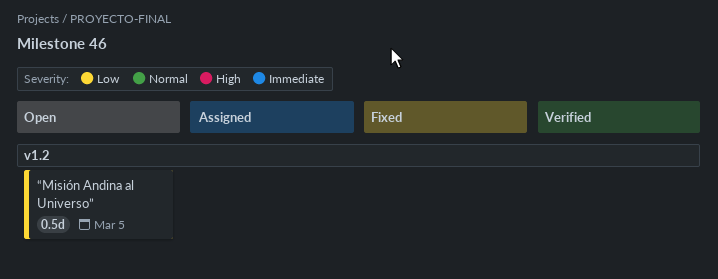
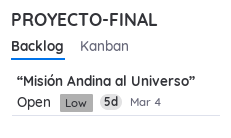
“Misión Andina al Universo”, estimate: 0.5d -> 5d
“Misión Andina al Universo”, due: Mar 5 -> Mar 4

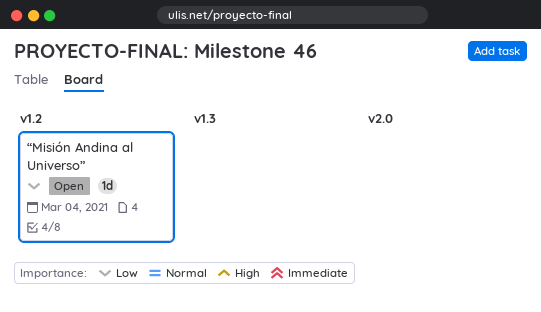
“Misión Andina al Universo”, estimate: 5d -> 1d

